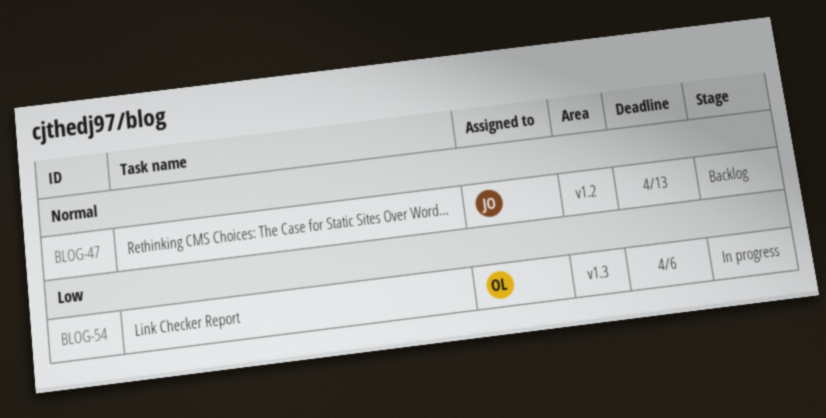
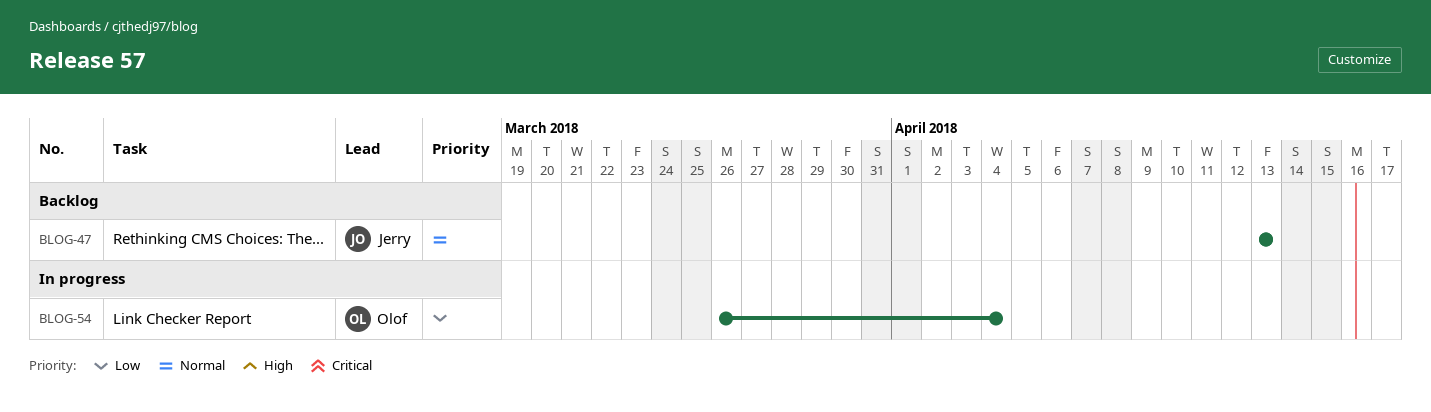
BLOG-54, due: Apr 6 -> Apr 4

